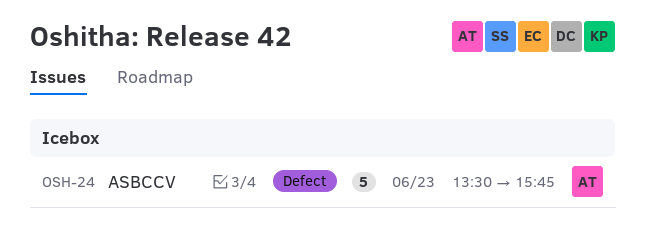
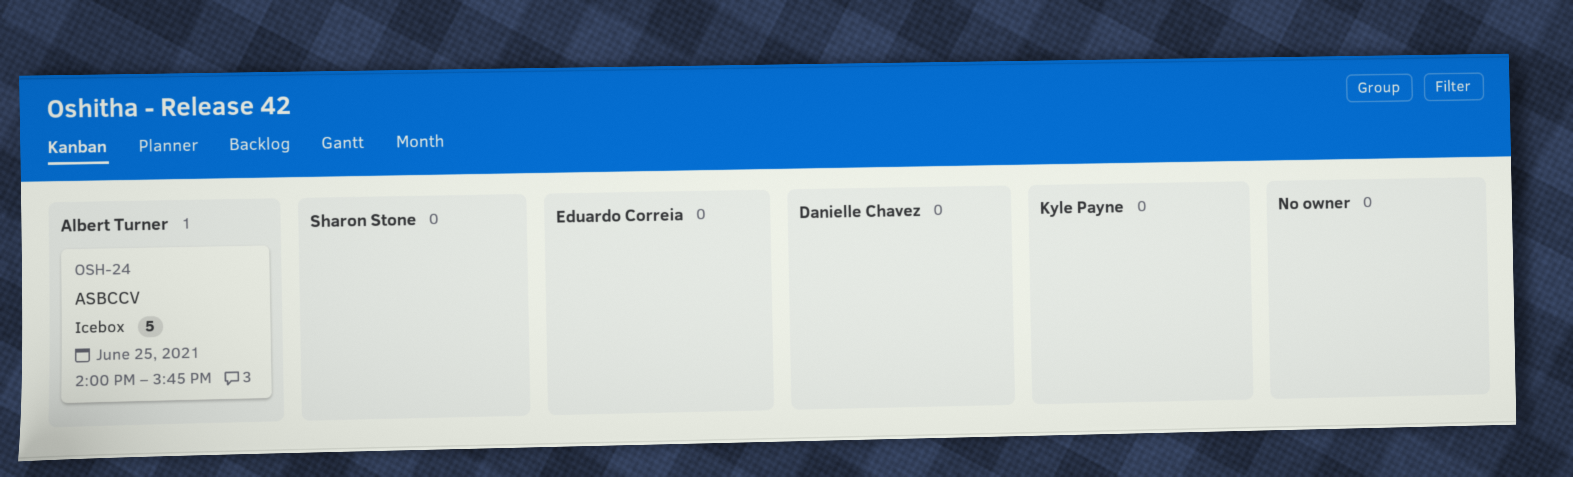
OSH-24, day: Jun 23 -> Jun 25
OSH-24, begins: 13:30 -> 14:00

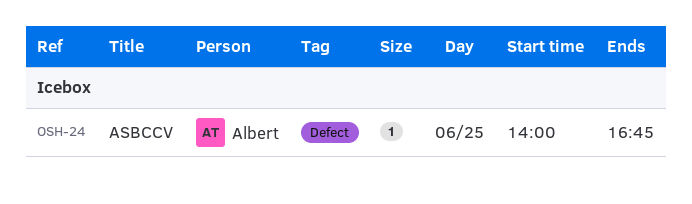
OSH-24, estimate: 5 -> 1
OSH-24, ends: 15:45 -> 16:45

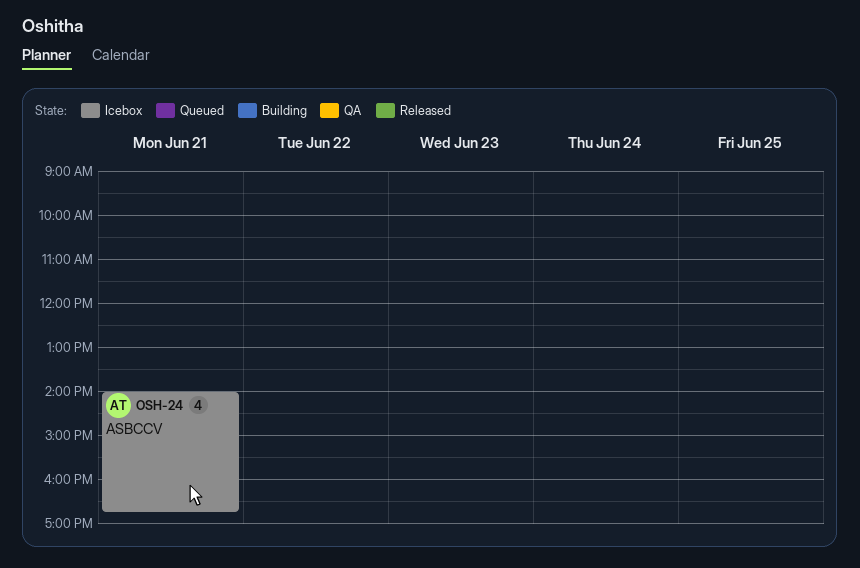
OSH-24, estimate: 1 -> 4
OSH-24, day: Jun 25 -> Jun 21

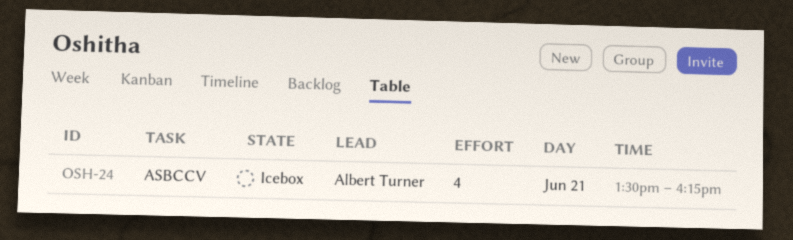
OSH-24, begins: 14:00 -> 13:30
OSH-24, ends: 16:45 -> 16:15

